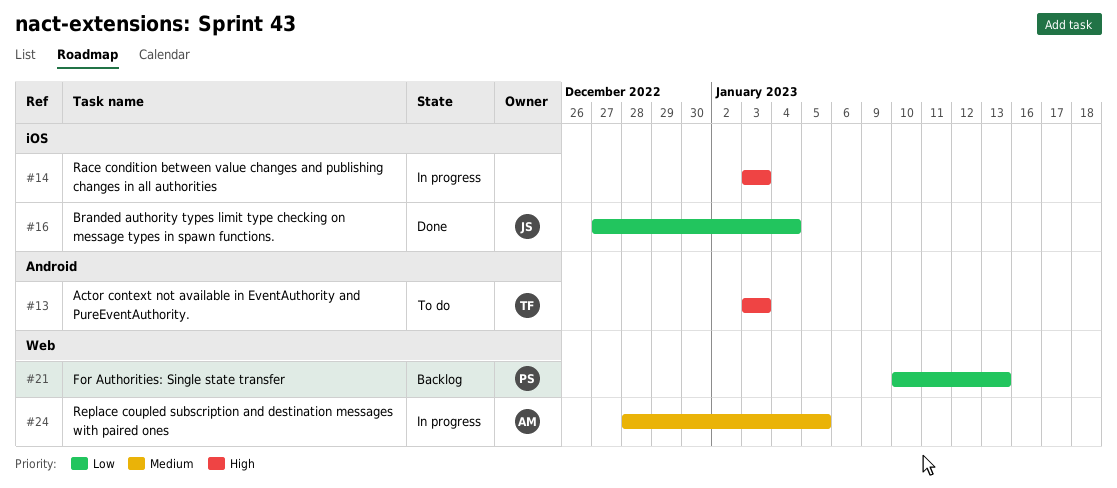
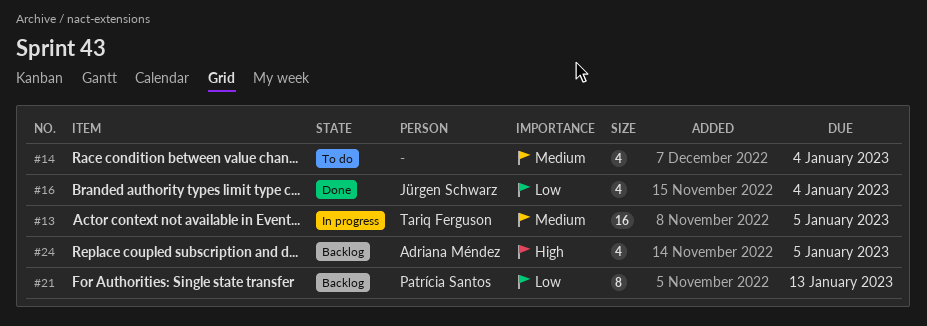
#13, status: To do -> In progress
#13, priority: High -> Medium
#13, due: Jan 3 -> Jan 5
#14, status: In progress -> To do
#14, priority: High -> Medium
#14, due: Jan 3 -> Jan 4
#24, status: In progress -> Backlog
#24, priority: Medium -> High

